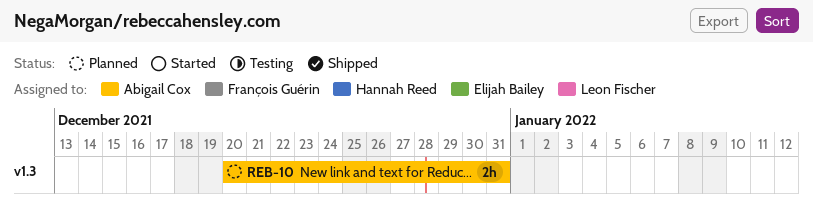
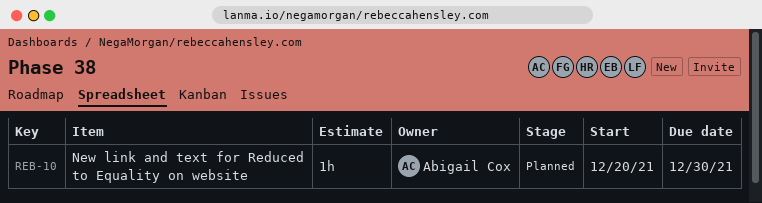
REB-10, estimate: 2h -> 1h
REB-10, due: Dec 31 -> Dec 30

